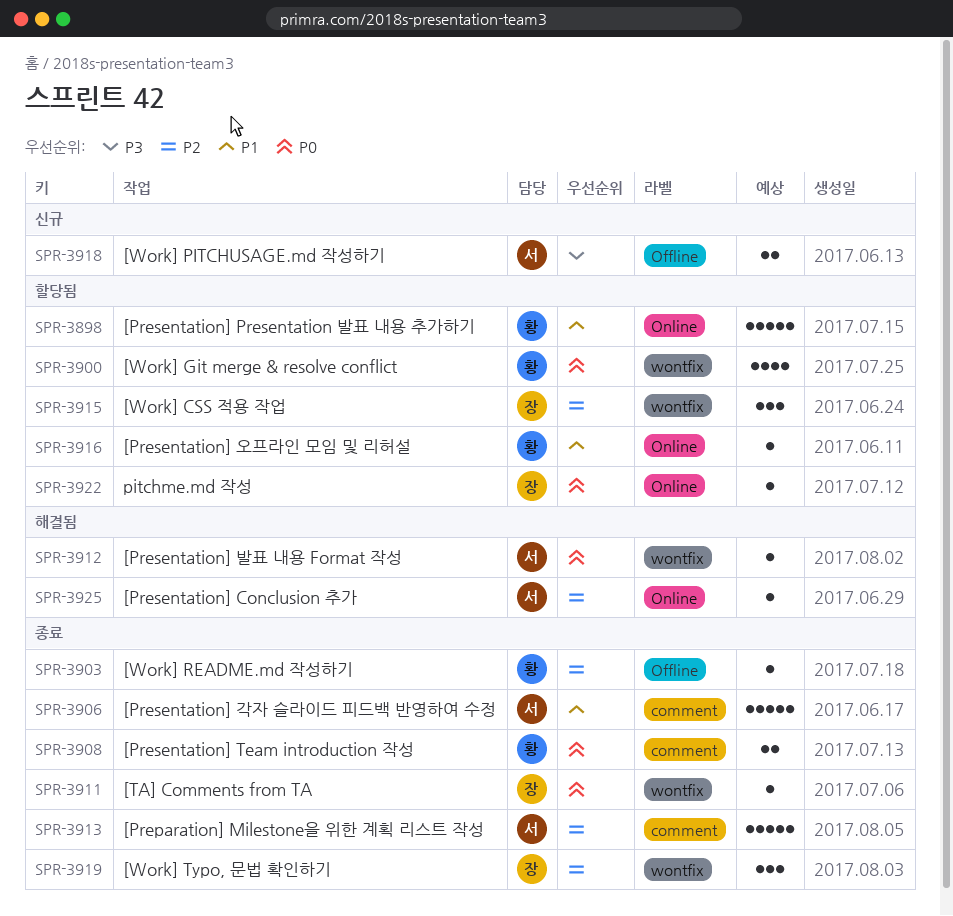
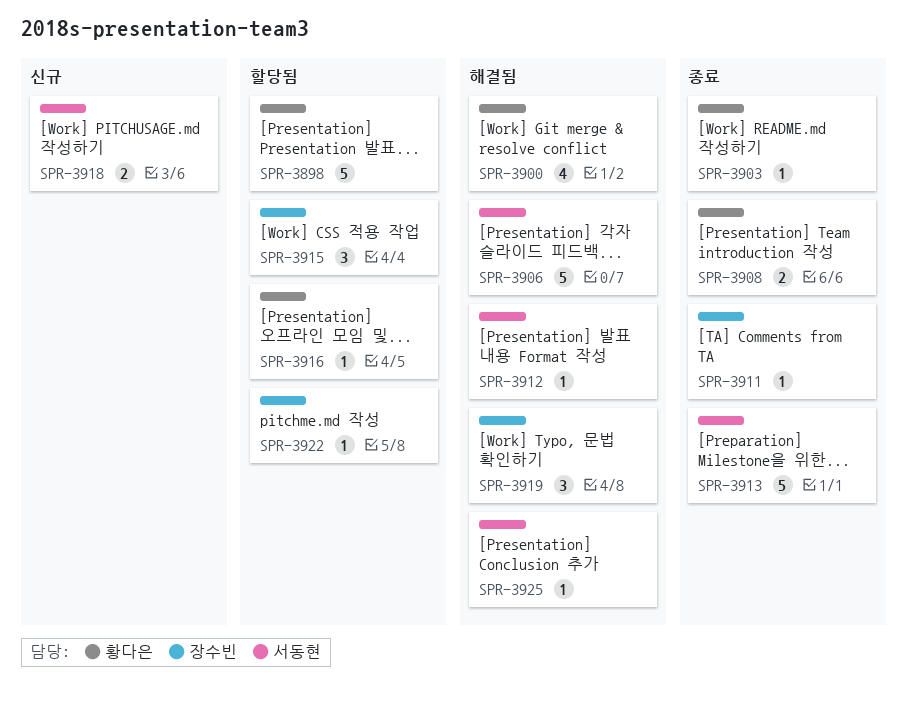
SPR-3900, status: 할당됨 -> 해결됨
SPR-3906, status: 종료 -> 해결됨
SPR-3919, status: 종료 -> 해결됨

